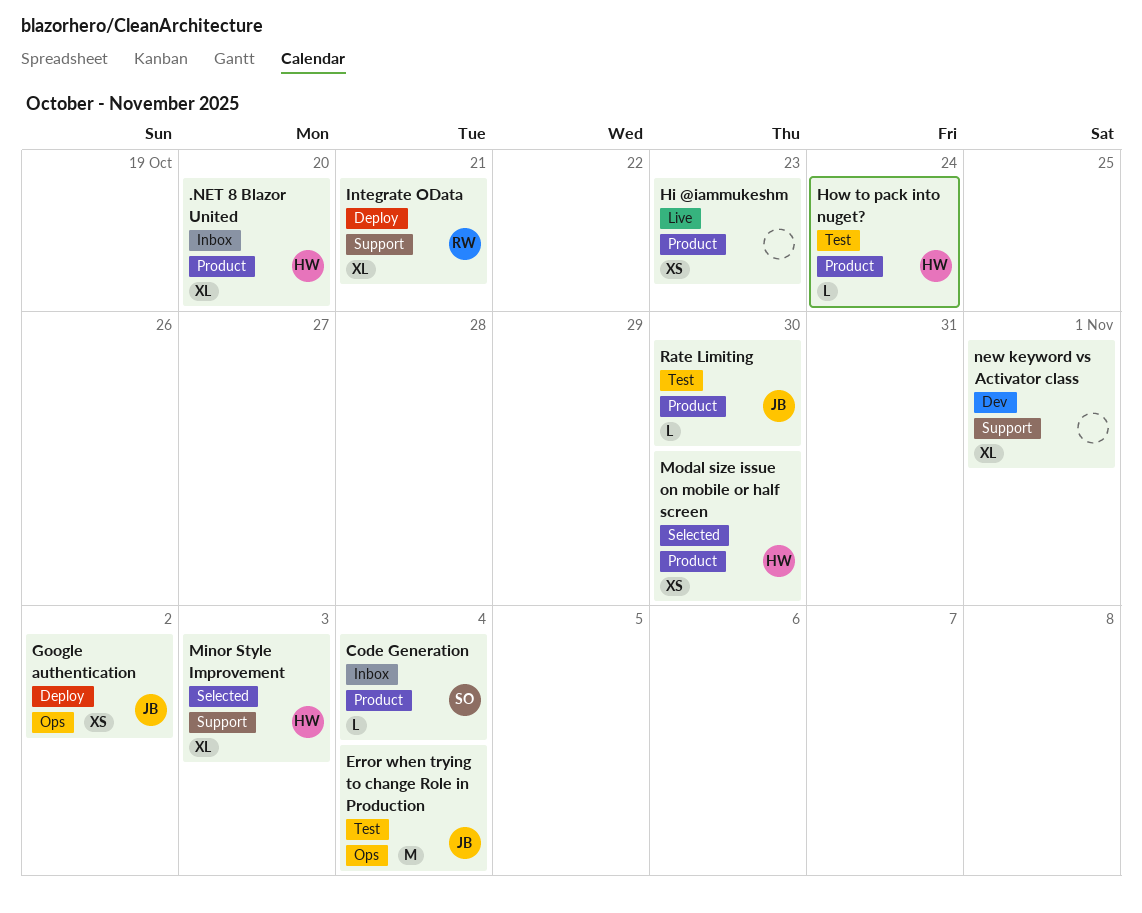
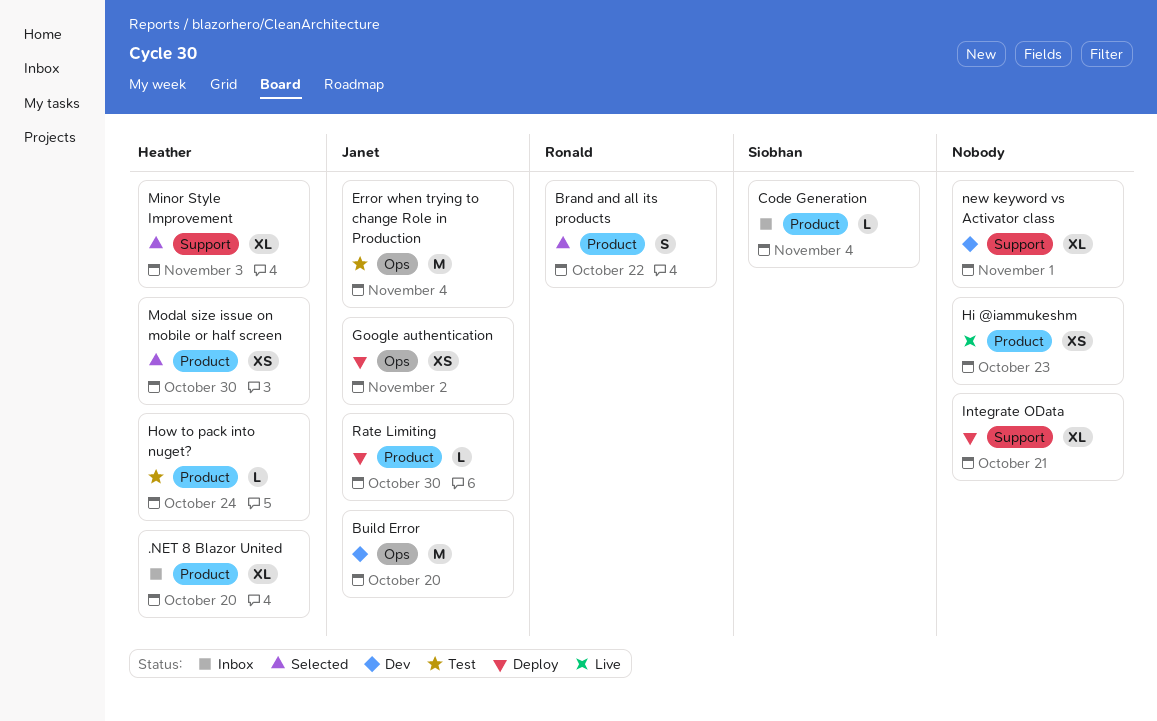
Brand and all its products: none -> present
Build Error: none -> present
Integrate OData, owner: Ronald -> none
Rate Limiting, status: Test -> Deploy

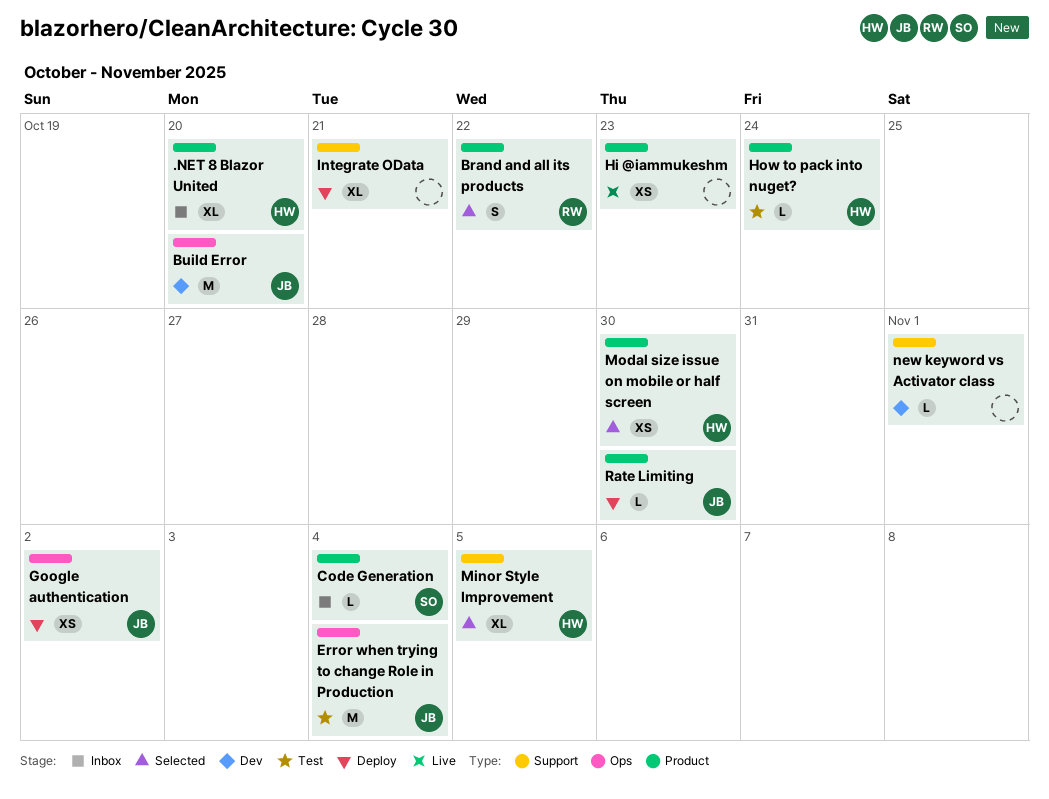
Minor Style Improvement, due: Nov 3 -> Nov 5
new keyword vs Activator class, estimate: XL -> L

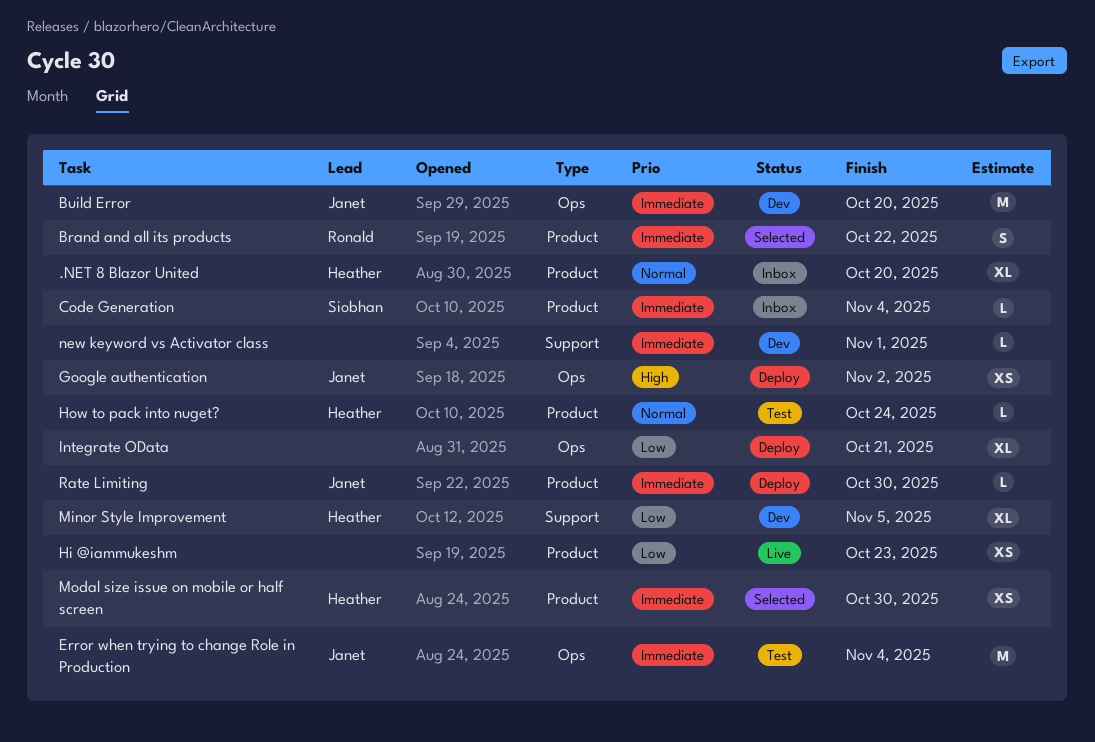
Integrate OData, label: Support -> Ops
Minor Style Improvement, status: Selected -> Dev

